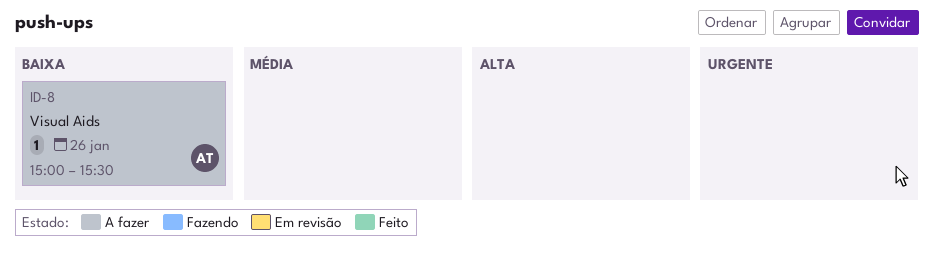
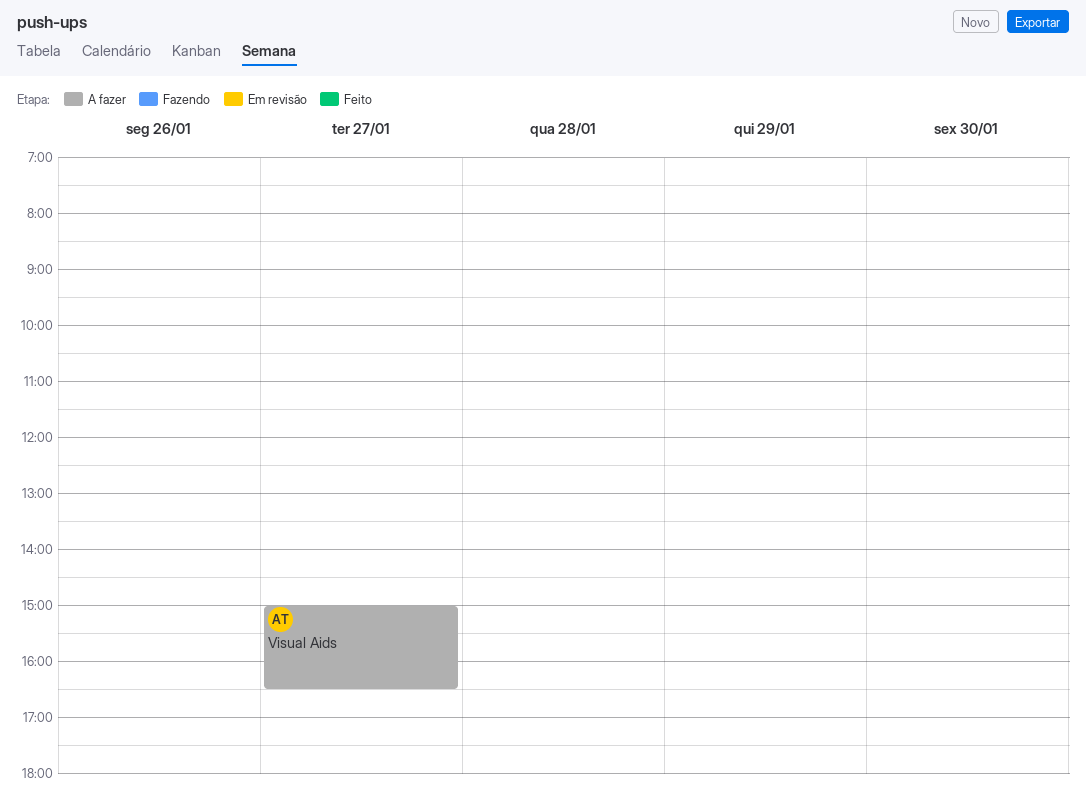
Visual Aids, day: Jan 26 -> Jan 27
Visual Aids, ends: 15:30 -> 16:30

